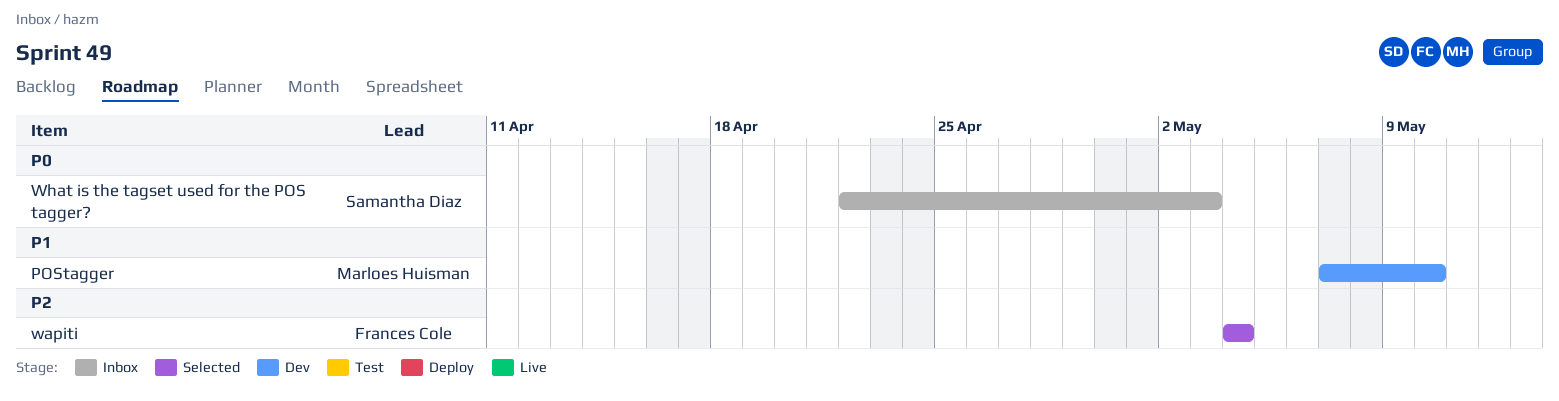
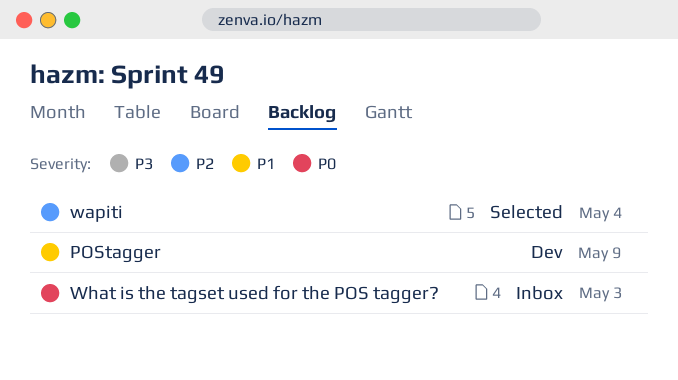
POStagger, due: May 10 -> May 9

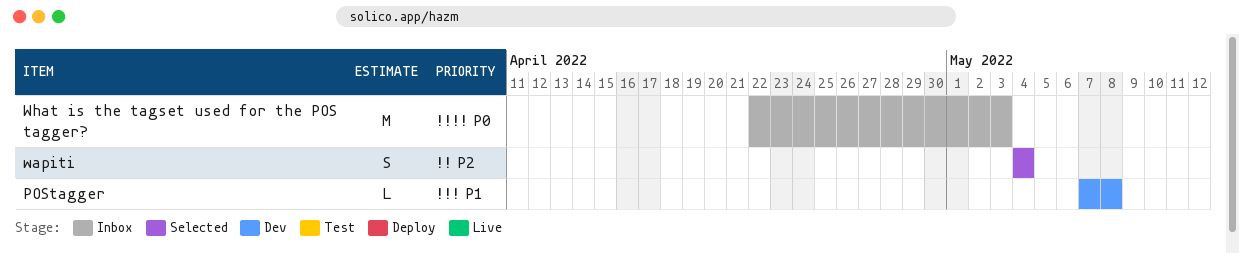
POStagger, due: May 9 -> May 8

